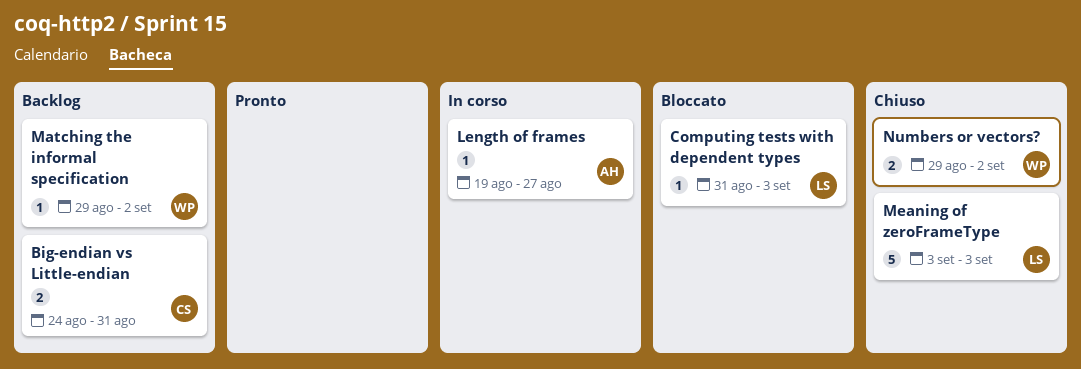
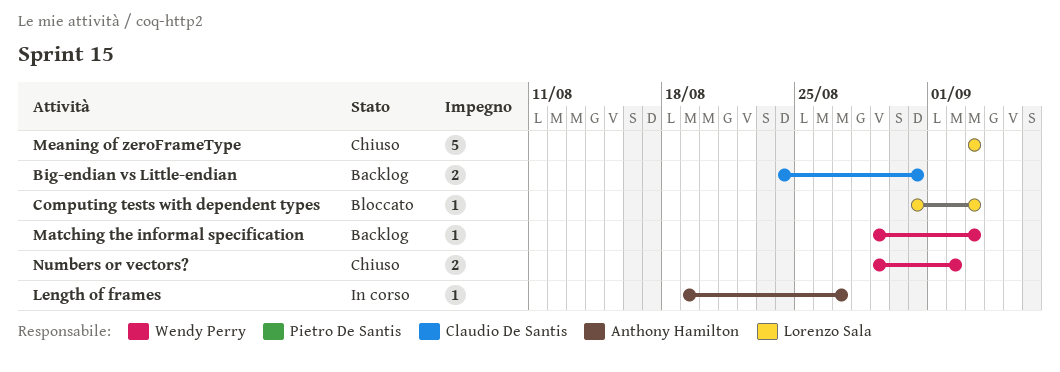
Matching the informal specification, due: Sep 2 -> Sep 3

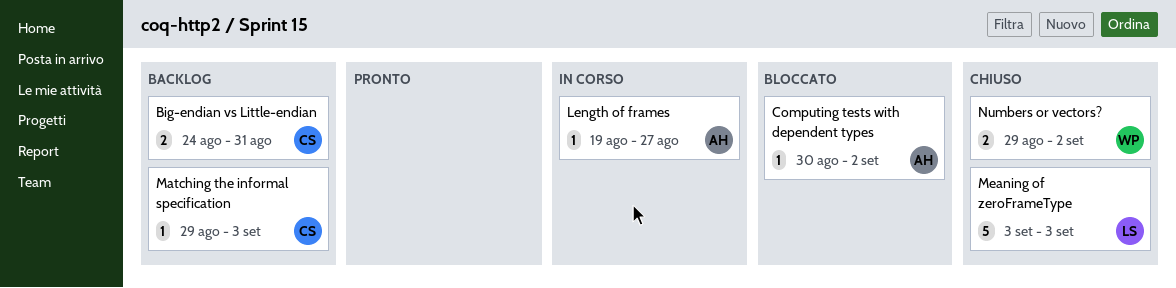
Computing tests with dependent types, owner: Lorenzo Sala -> Anthony Hamilton
Computing tests with dependent types, start: Aug 31 -> Aug 30
Computing tests with dependent types, due: Sep 3 -> Sep 2
Matching the informal specification, owner: Wendy Perry -> Claudio De Santis

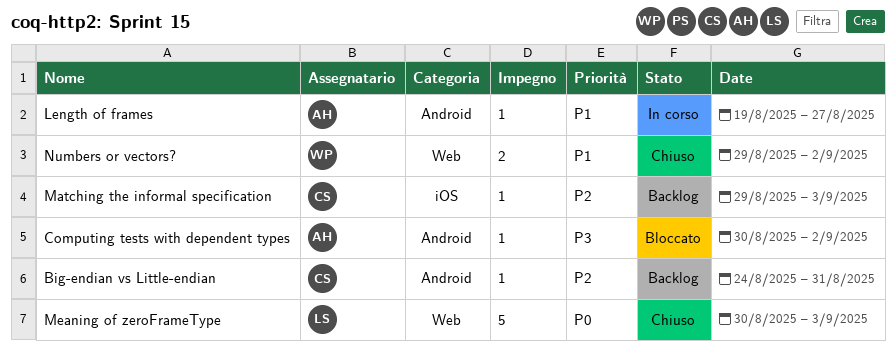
Big-endian vs Little-endian, estimate: 2 -> 1
Meaning of zeroFrameType, start: Sep 3 -> Aug 30

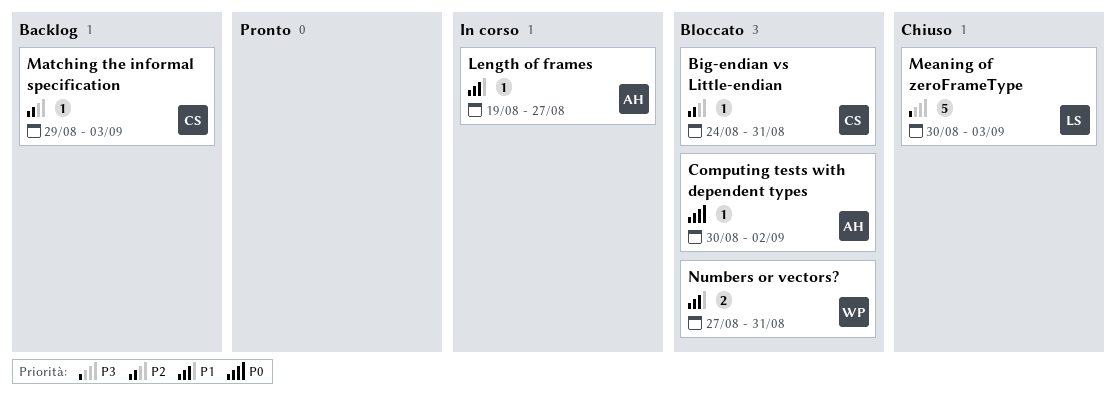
Big-endian vs Little-endian, status: Backlog -> Bloccato
Computing tests with dependent types, priority: P3 -> P0
Meaning of zeroFrameType, priority: P0 -> P3
Numbers or vectors?, status: Chiuso -> Bloccato
Numbers or vectors?, start: Aug 29 -> Aug 27
Numbers or vectors?, due: Sep 2 -> Aug 31

